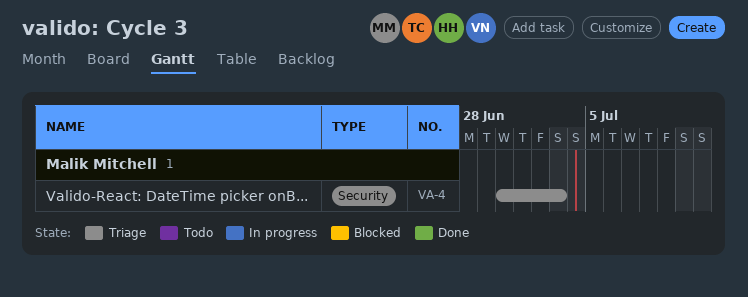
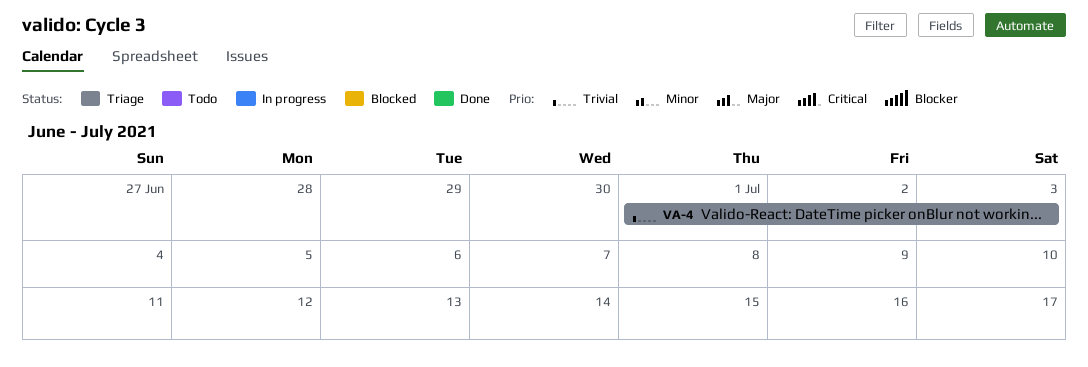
VA-4, start: Jun 30 -> Jul 1

